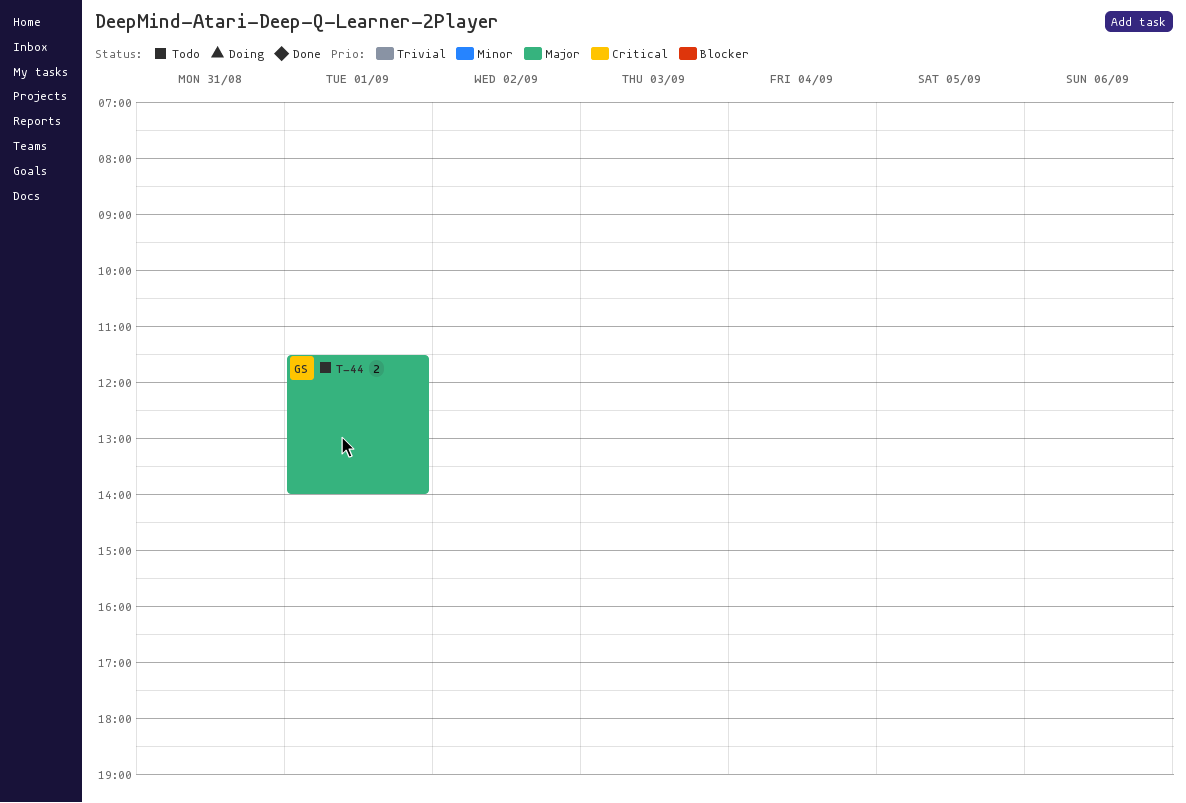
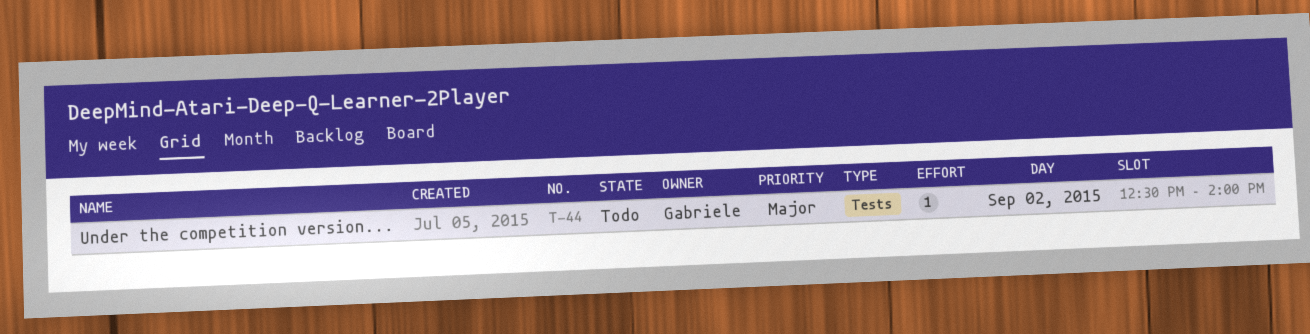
T-44, estimate: 2 -> 1
T-44, day: Sep 1 -> Sep 2
T-44, begins: 11:30 -> 12:30

